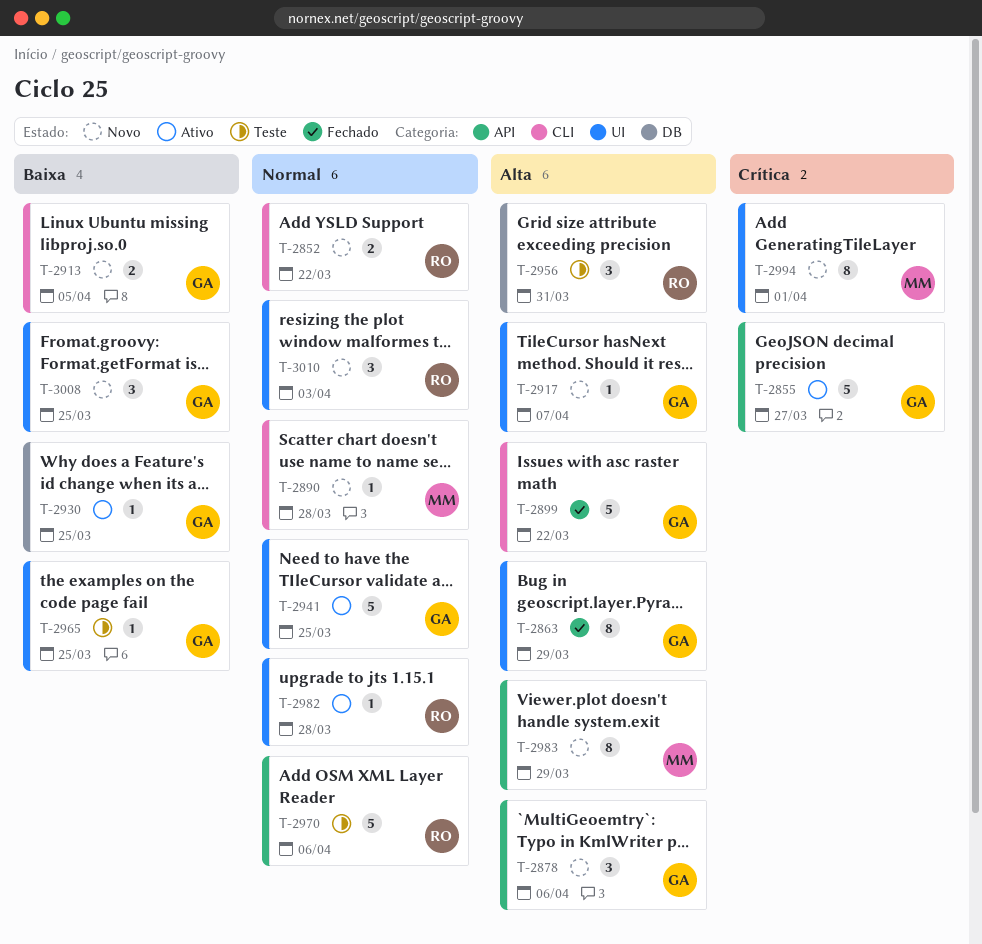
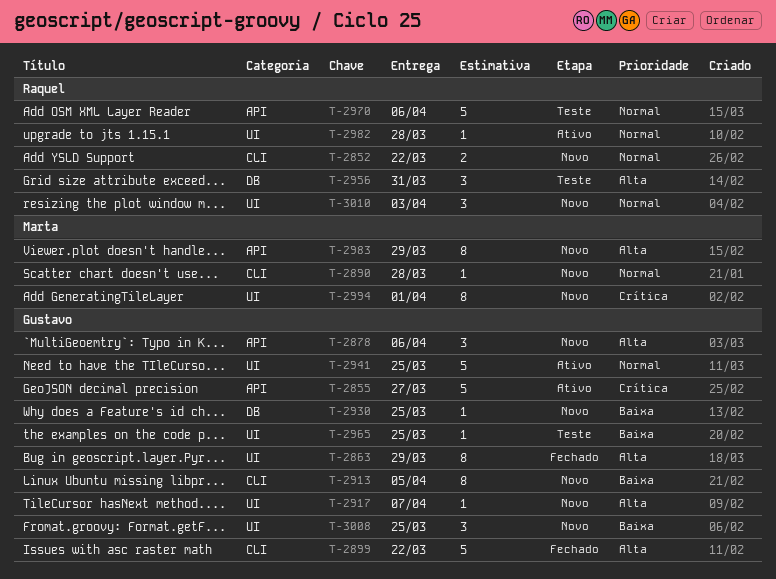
T-2913, estimate: 2 -> 8
T-2930, status: Ativo -> Novo

